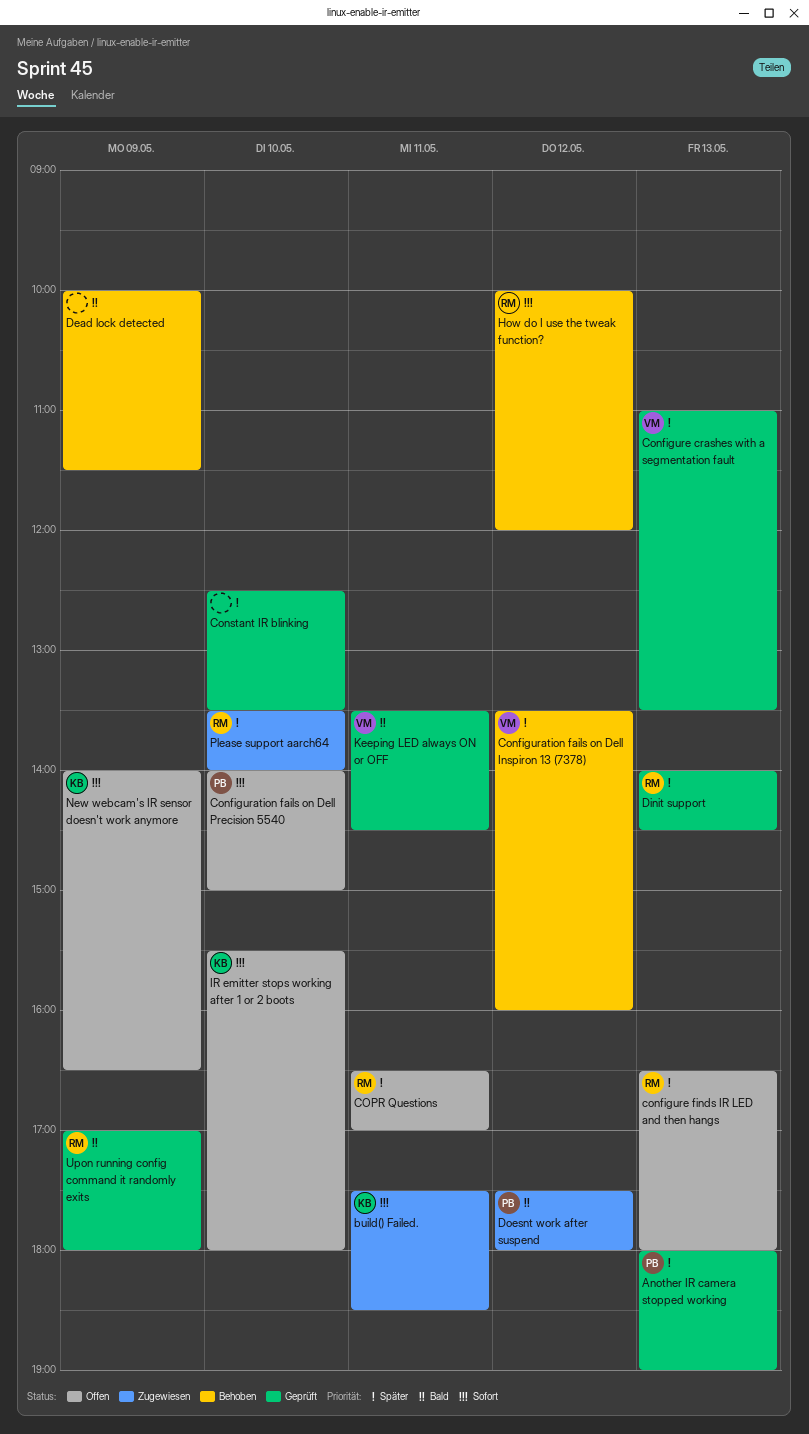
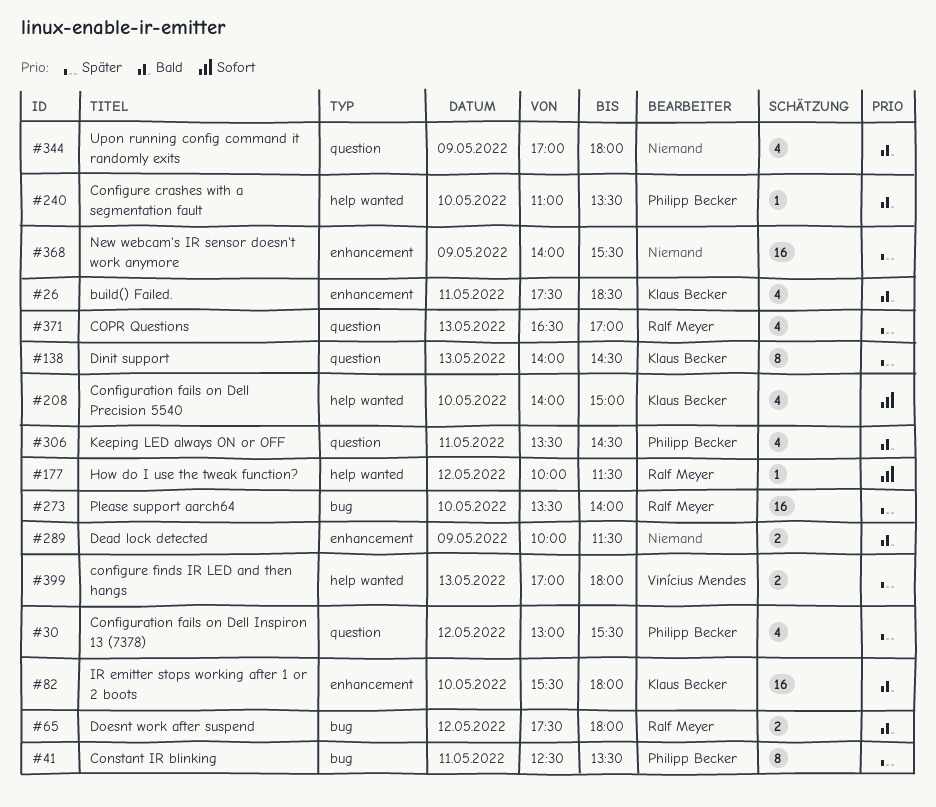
Another IR camera stopped working: present -> none
build() Failed., priority: Sofort -> Bald
Configuration fails on Dell Inspiron 13 (7378), owner: Vinícius Mendes -> Philipp Becker
Configuration fails on Dell Inspiron 13 (7378), begins: 13:30 -> 13:00
Configuration fails on Dell Inspiron 13 (7378), ends: 16:00 -> 15:30
Configuration fails on Dell Precision 5540, owner: Philipp Becker -> Klaus Becker
Configure crashes with a segmentation fault, owner: Vinícius Mendes -> Philipp Becker
Configure crashes with a segmentation fault, priority: Später -> Bald
Configure crashes with a segmentation fault, day: May 13 -> May 10
configure finds IR LED and then hangs, owner: Ralf Meyer -> Vinícius Mendes
configure finds IR LED and then hangs, begins: 16:30 -> 17:00
Constant IR blinking, owner: none -> Philipp Becker
Constant IR blinking, day: May 10 -> May 11
COPR Questions, day: May 11 -> May 13
Dinit support, owner: Ralf Meyer -> Klaus Becker
Doesnt work after suspend, owner: Philipp Becker -> Ralf Meyer
How do I use the tweak function?, ends: 12:00 -> 11:30
IR emitter stops working after 1 or 2 boots, priority: Sofort -> Bald
Keeping LED always ON or OFF, owner: Vinícius Mendes -> Philipp Becker
New webcam's IR sensor doesn't work anymore, owner: Klaus Becker -> none
New webcam's IR sensor doesn't work anymore, priority: Sofort -> Später
New webcam's IR sensor doesn't work anymore, ends: 16:30 -> 15:30
Upon running config command it randomly exits, owner: Ralf Meyer -> none

